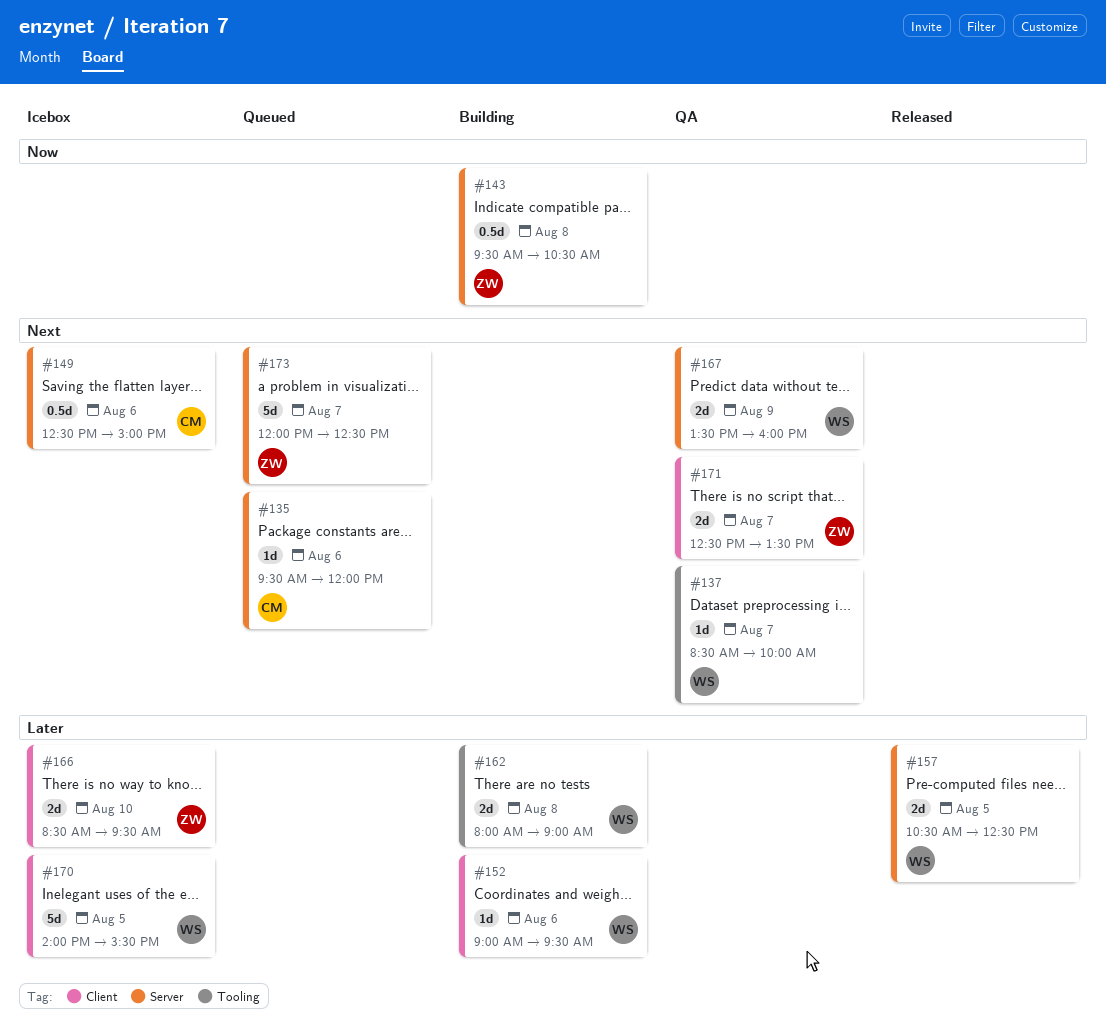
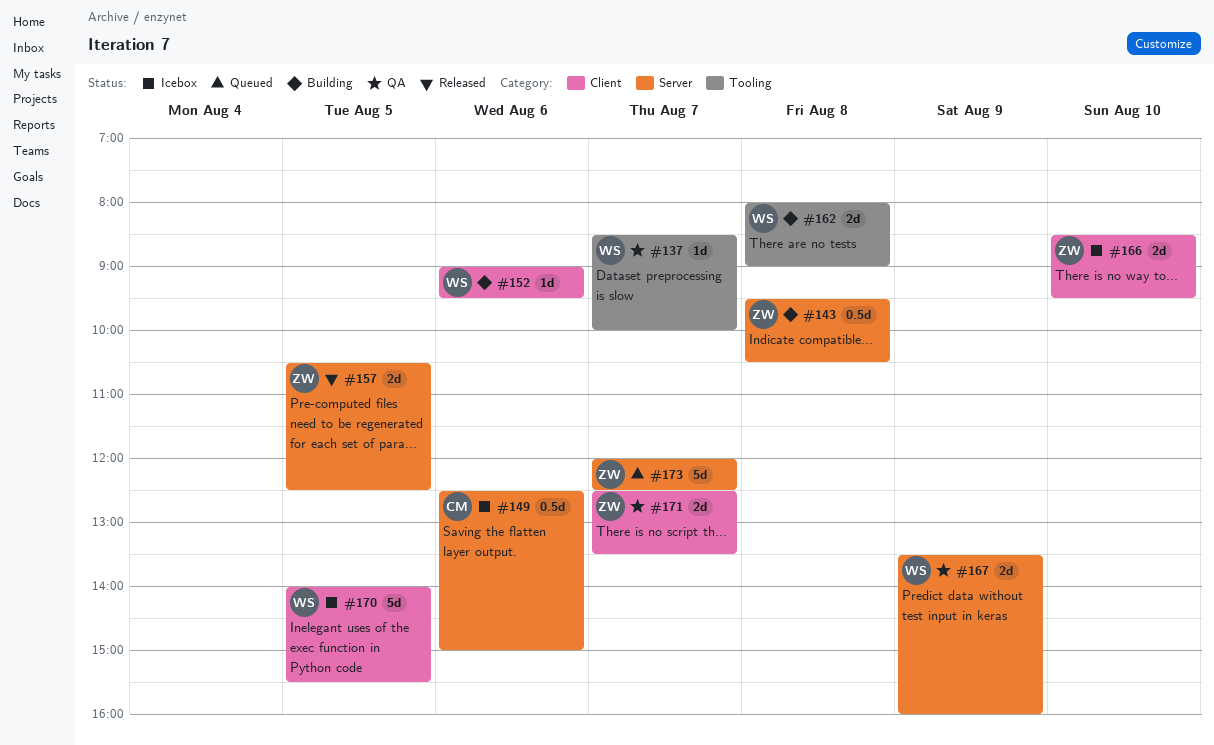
#135: present -> none
#157, owner: WS -> ZW

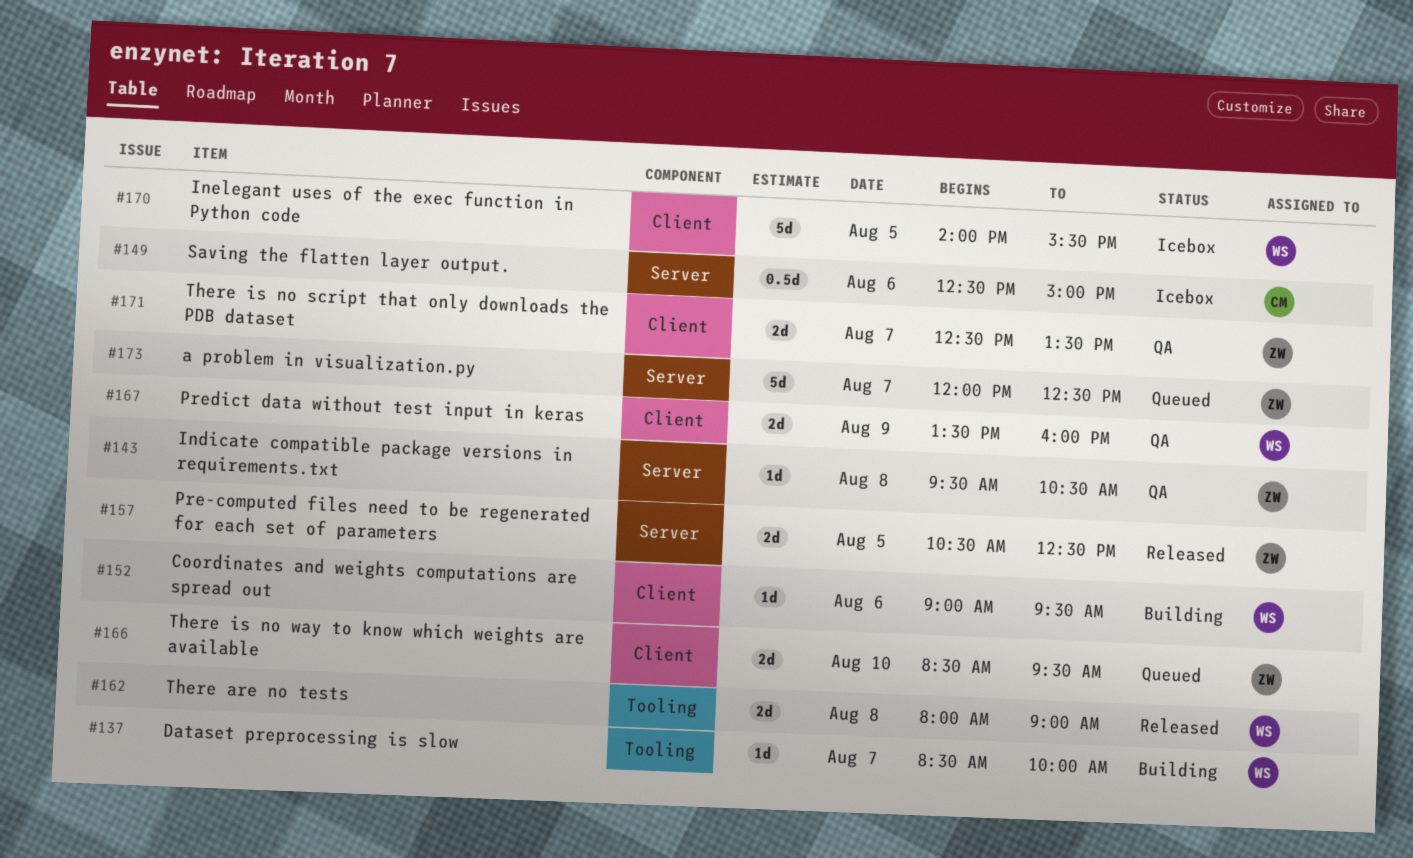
#137, status: QA -> Building
#143, status: Building -> QA
#143, estimate: 0.5d -> 1d
#162, status: Building -> Released
#166, status: Icebox -> Queued
#167, label: Server -> Client

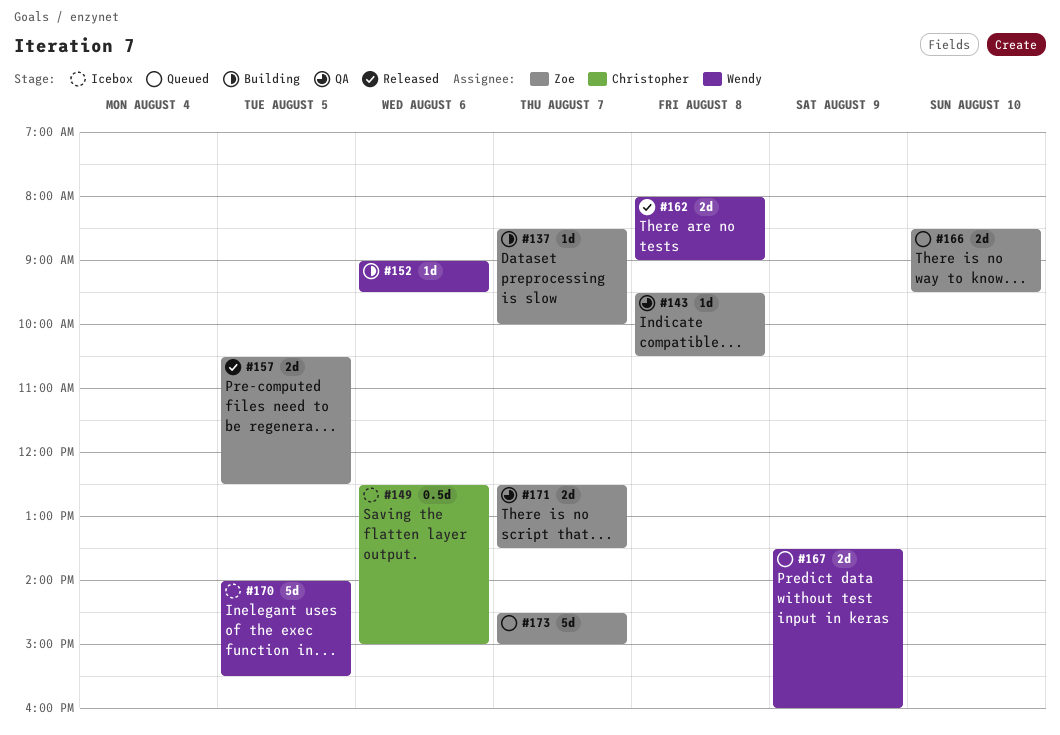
#137, owner: Wendy -> Zoe
#167, status: QA -> Queued
#173, begins: 12:00 -> 14:30
#173, ends: 12:30 -> 15:00

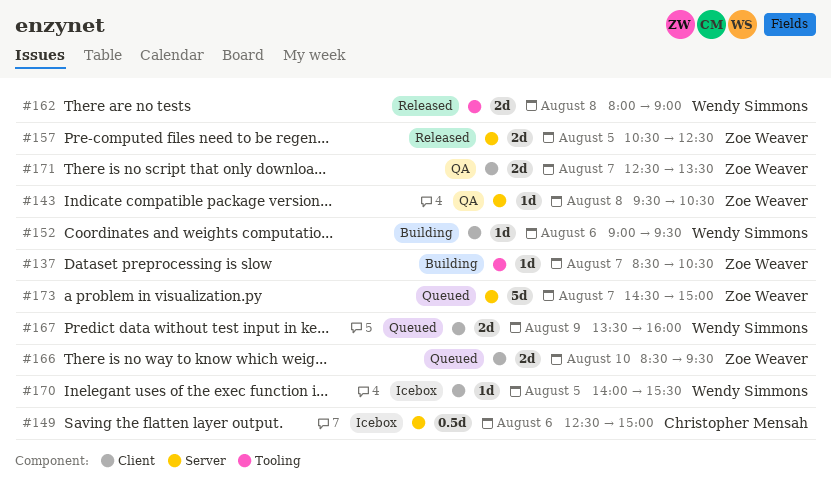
#137, ends: 10:00 -> 10:30
#170, estimate: 5d -> 1d

